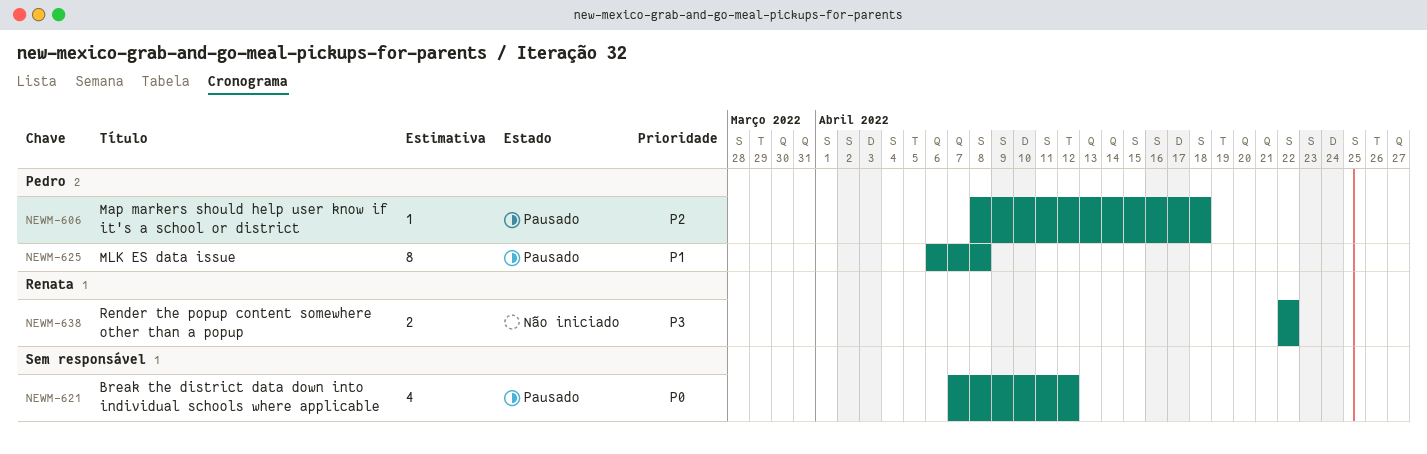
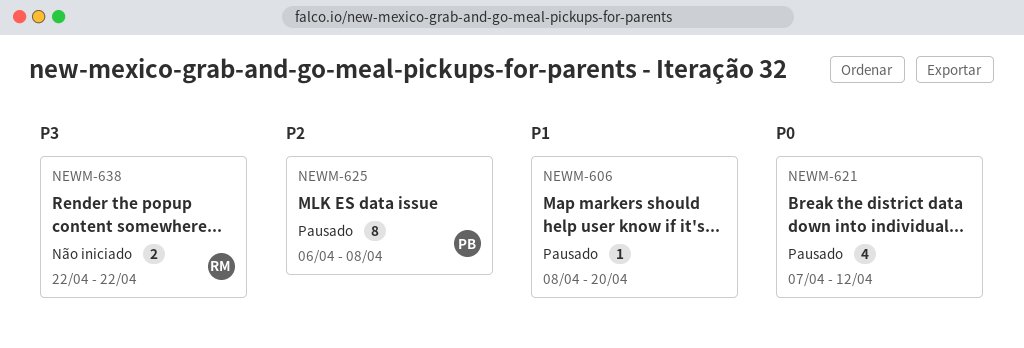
NEWM-606, owner: Pedro -> none
NEWM-606, priority: P2 -> P1
NEWM-606, due: Apr 18 -> Apr 20
NEWM-625, priority: P1 -> P2

